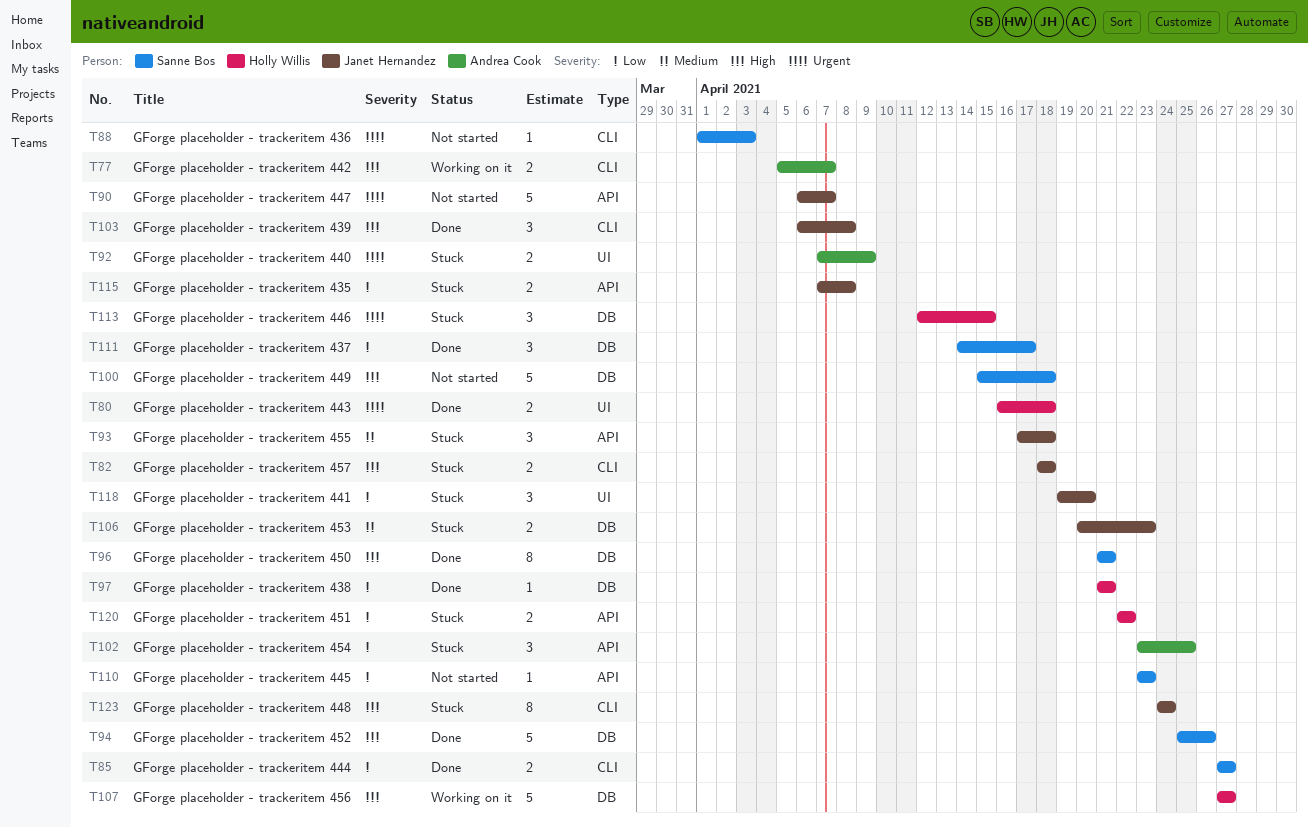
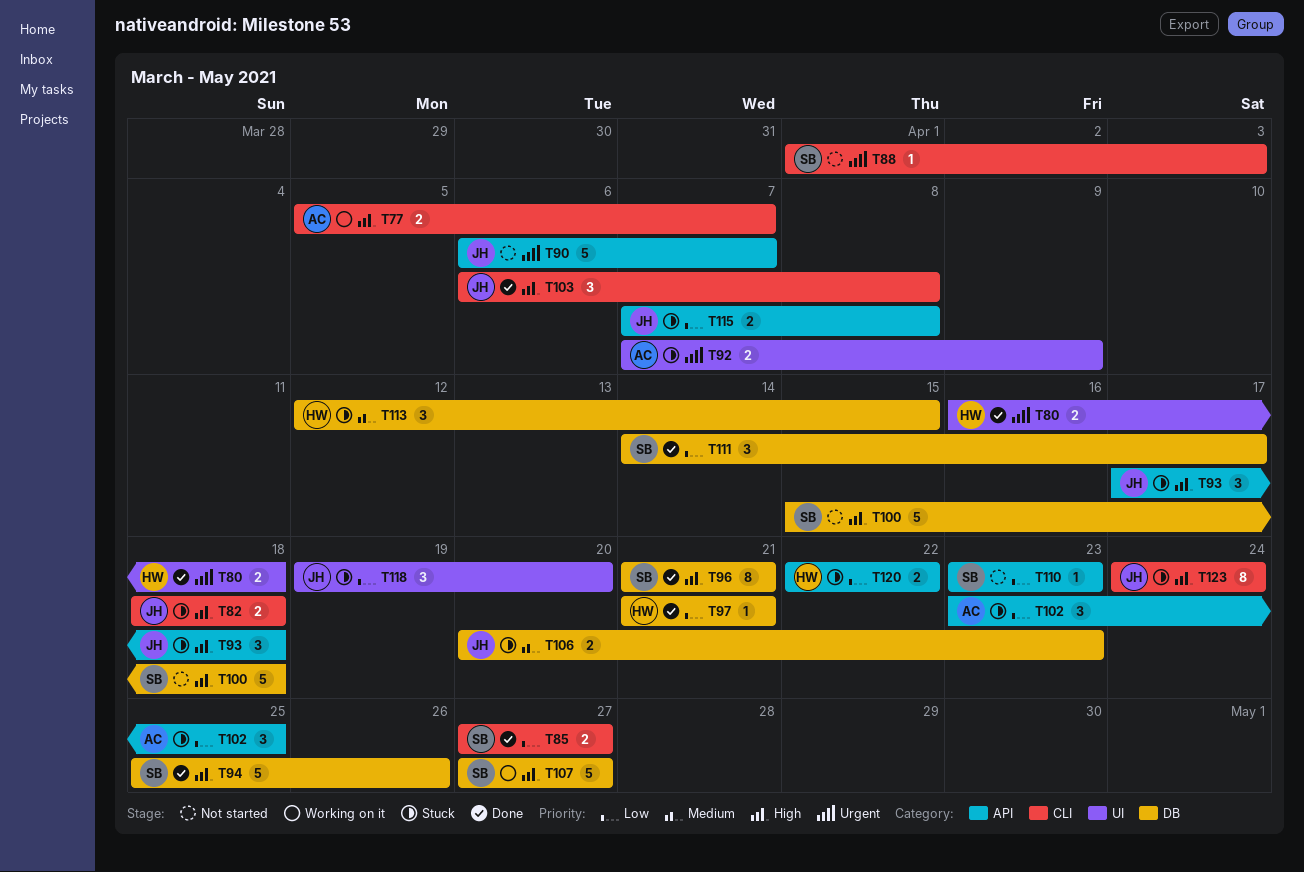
T93, priority: Medium -> High
T107, owner: Holly Willis -> Sanne Bos
T113, priority: Urgent -> Medium

